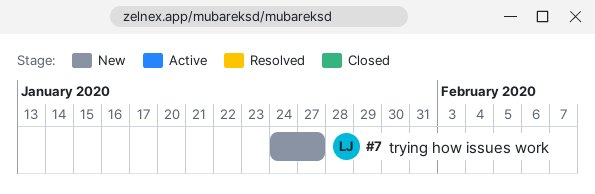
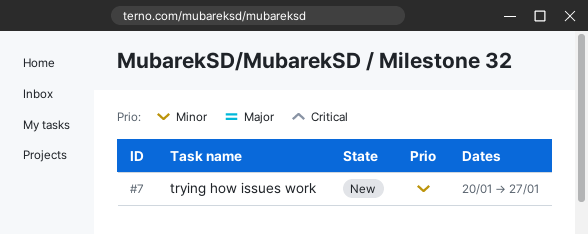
#7, start: Jan 24 -> Jan 20

